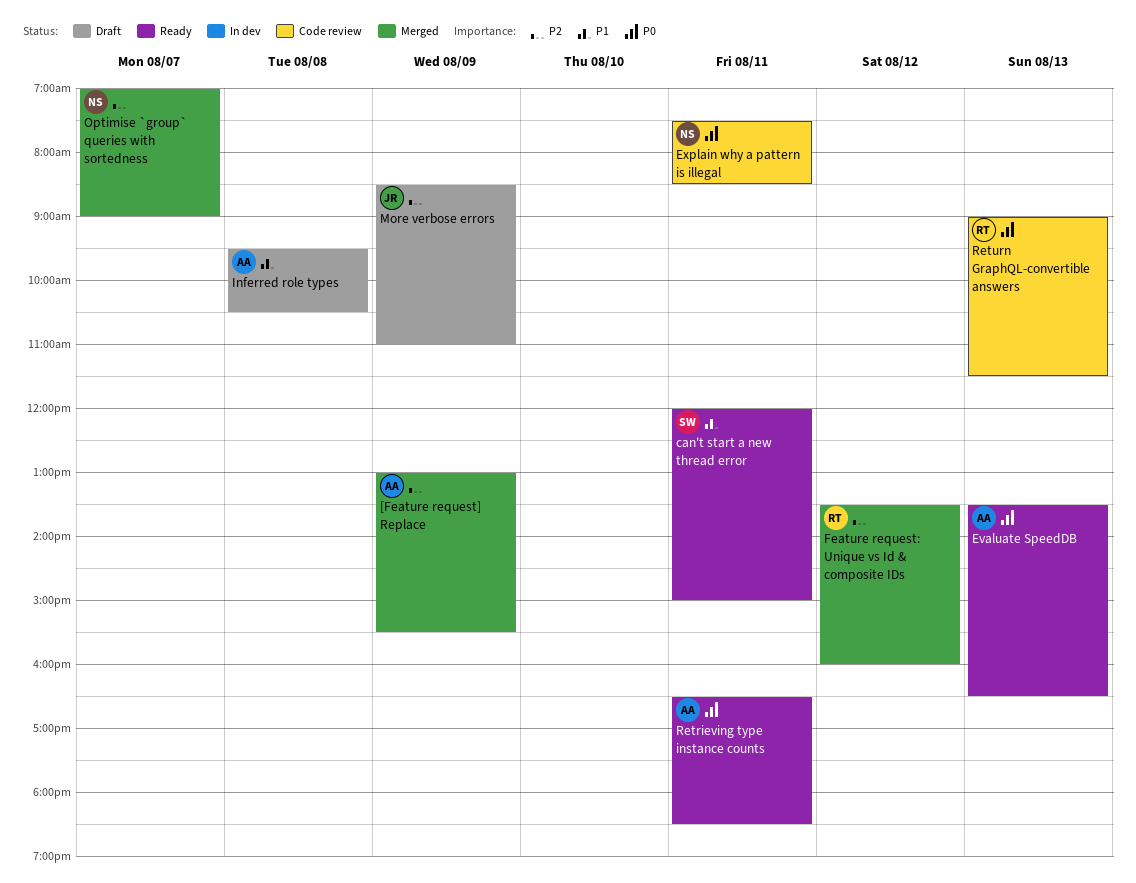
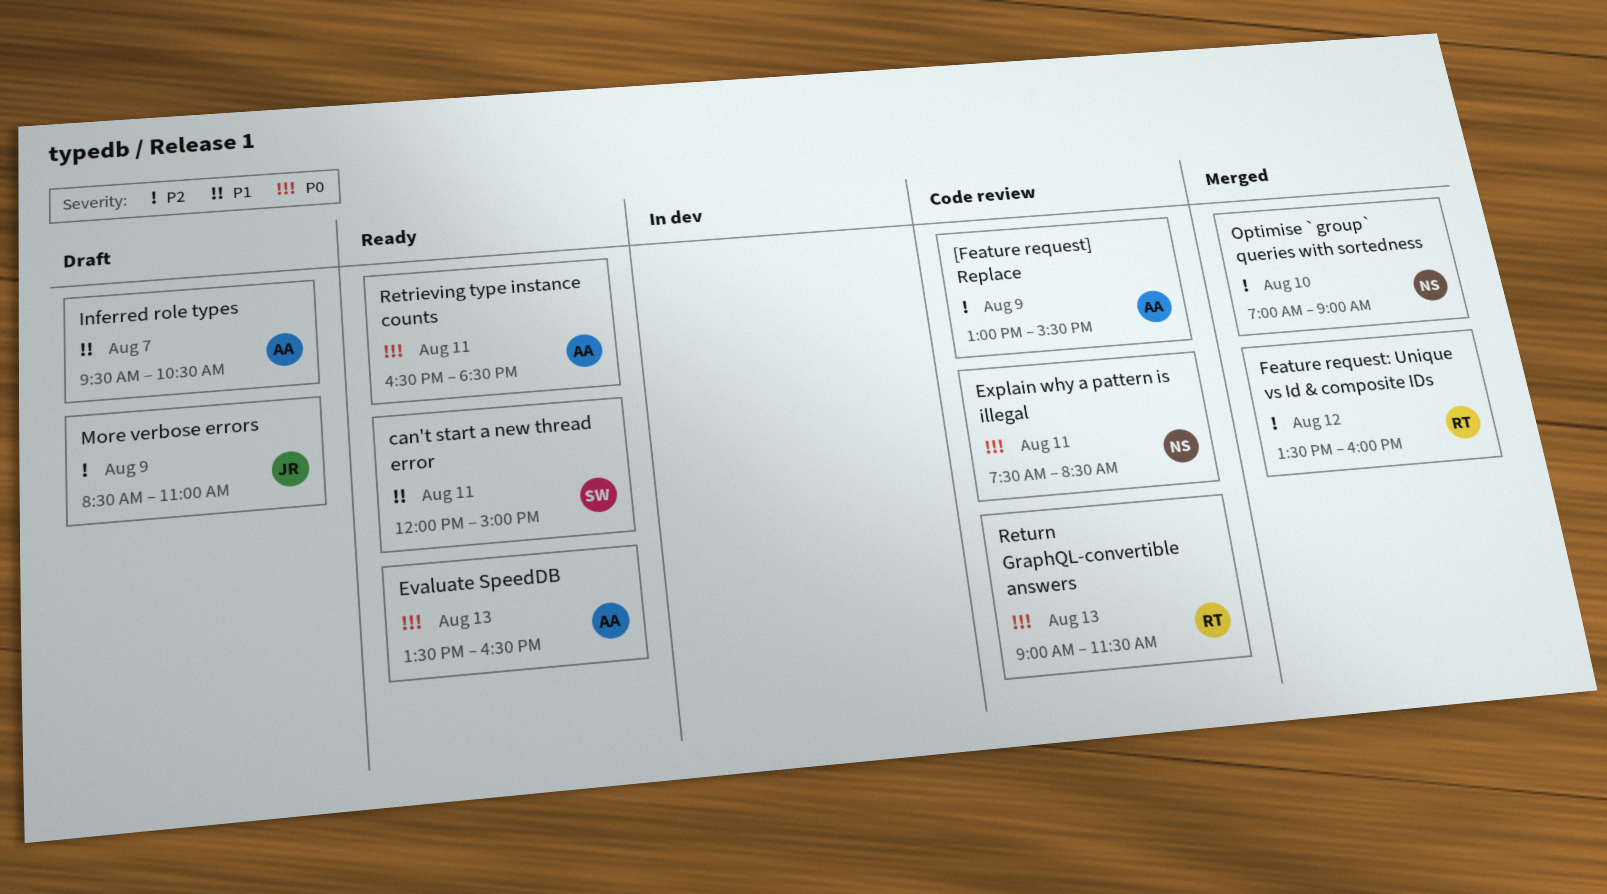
[Feature request] Replace, status: Merged -> Code review
Inferred role types, day: Aug 8 -> Aug 7
Optimise `group` queries with sortedness, day: Aug 7 -> Aug 10

